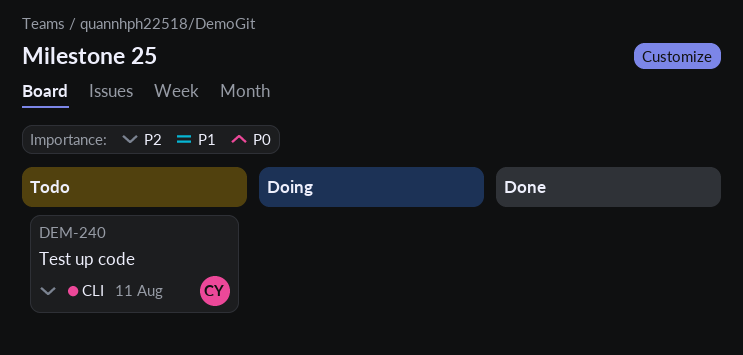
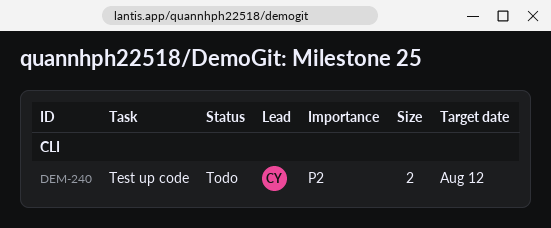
DEM-240, due: Aug 11 -> Aug 12

